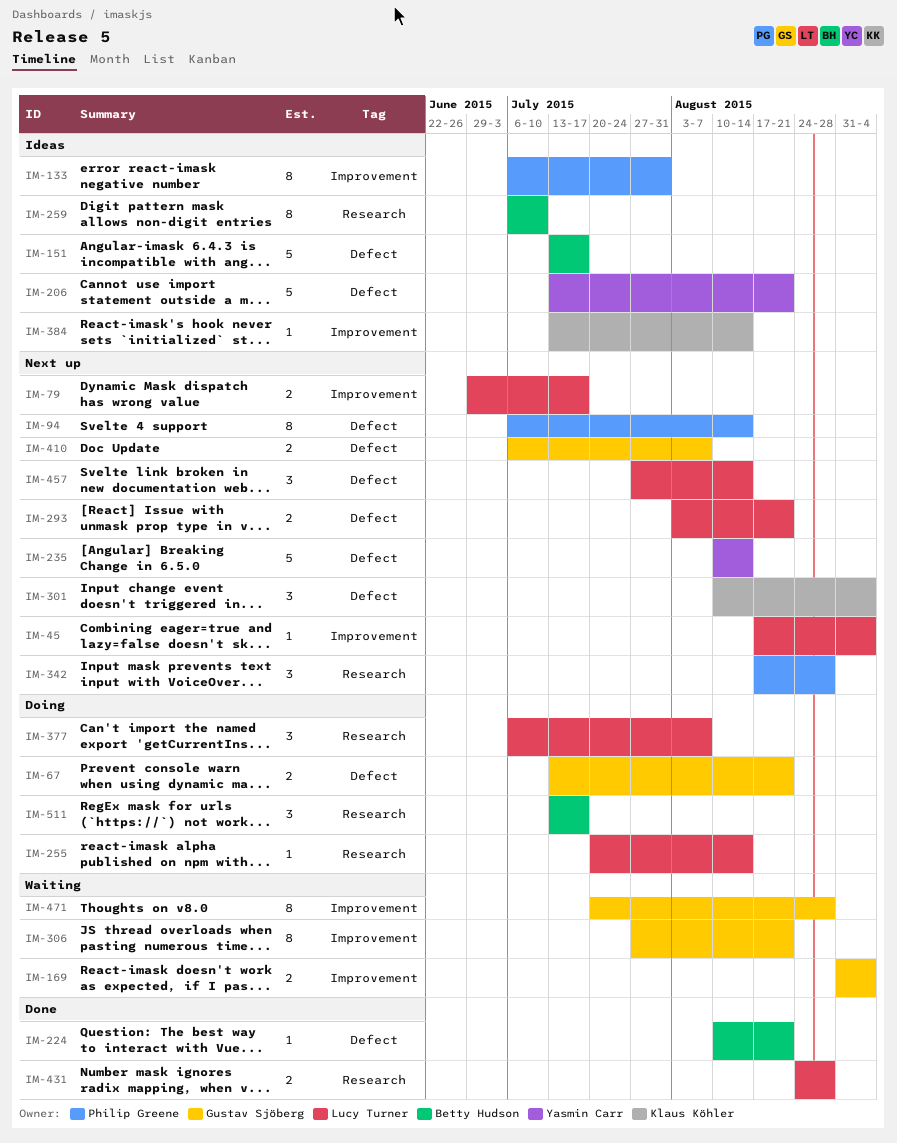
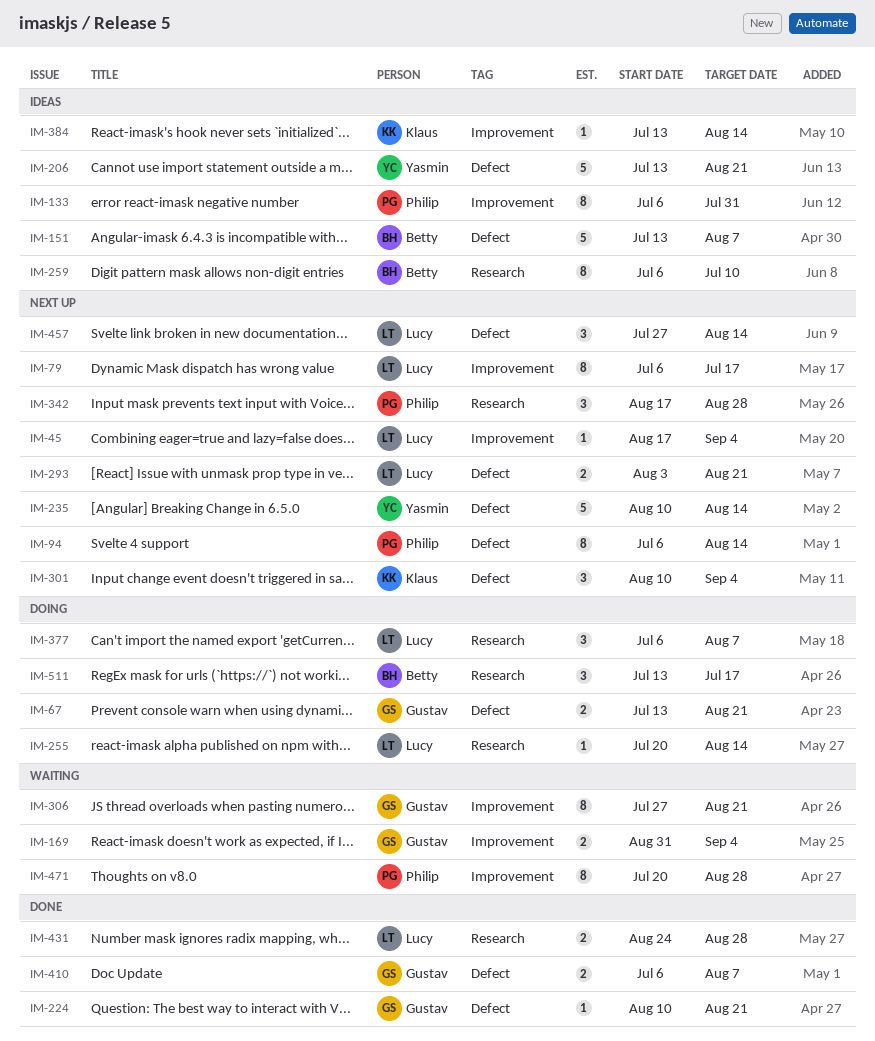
IM-79, estimate: 2 -> 8
IM-79, start: Jun 29 -> Jul 6
IM-151, due: Jul 17 -> Aug 7
IM-224, owner: Betty Hudson -> Gustav Sjöberg
IM-410, status: Next up -> Done
IM-471, owner: Gustav Sjöberg -> Philip Greene

